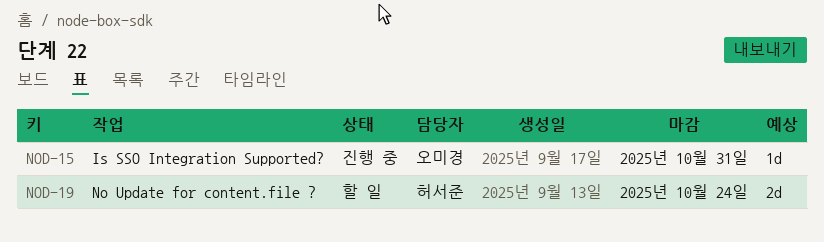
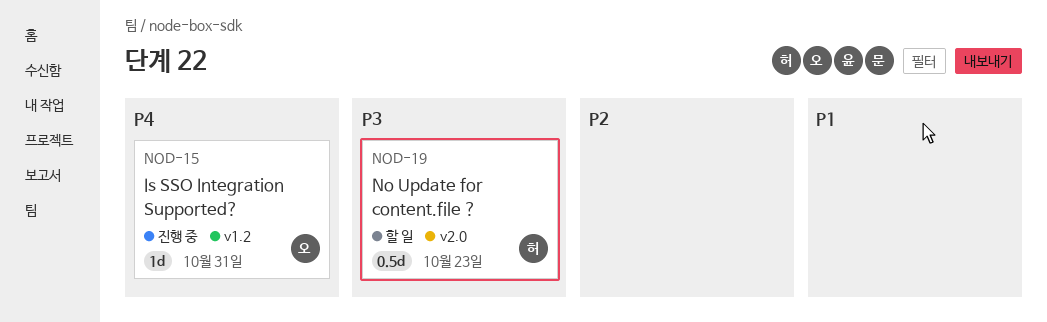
NOD-19, estimate: 2d -> 0.5d
NOD-19, due: Oct 24 -> Oct 23

